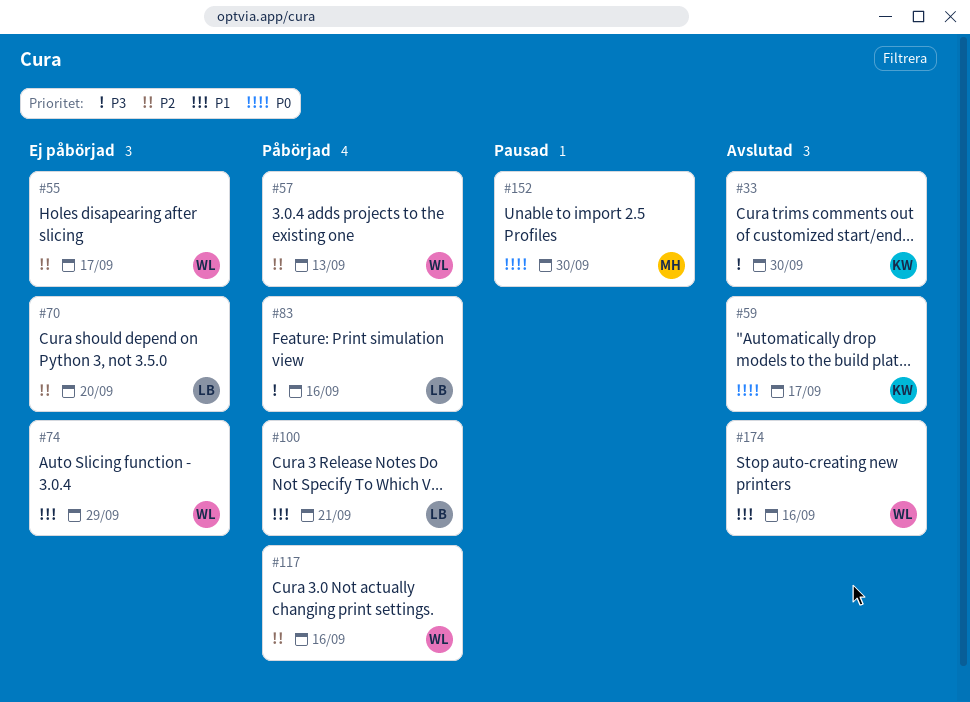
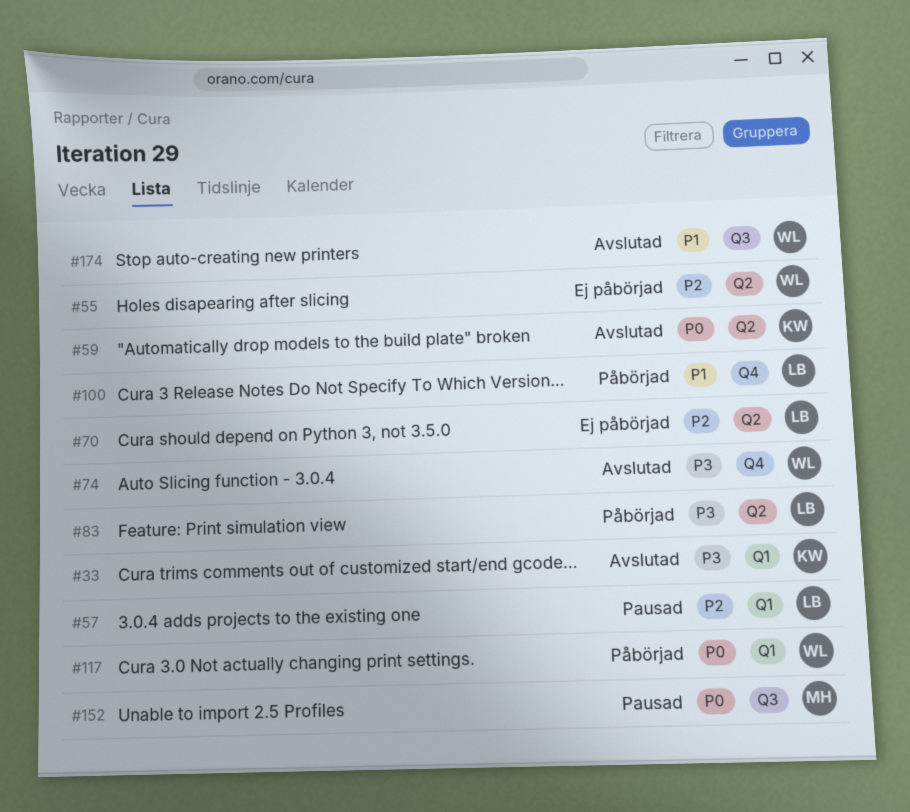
#57, status: Påbörjad -> Pausad
#57, owner: WL -> LB
#74, status: Ej påbörjad -> Avslutad
#74, priority: P1 -> P3
#117, priority: P2 -> P0

